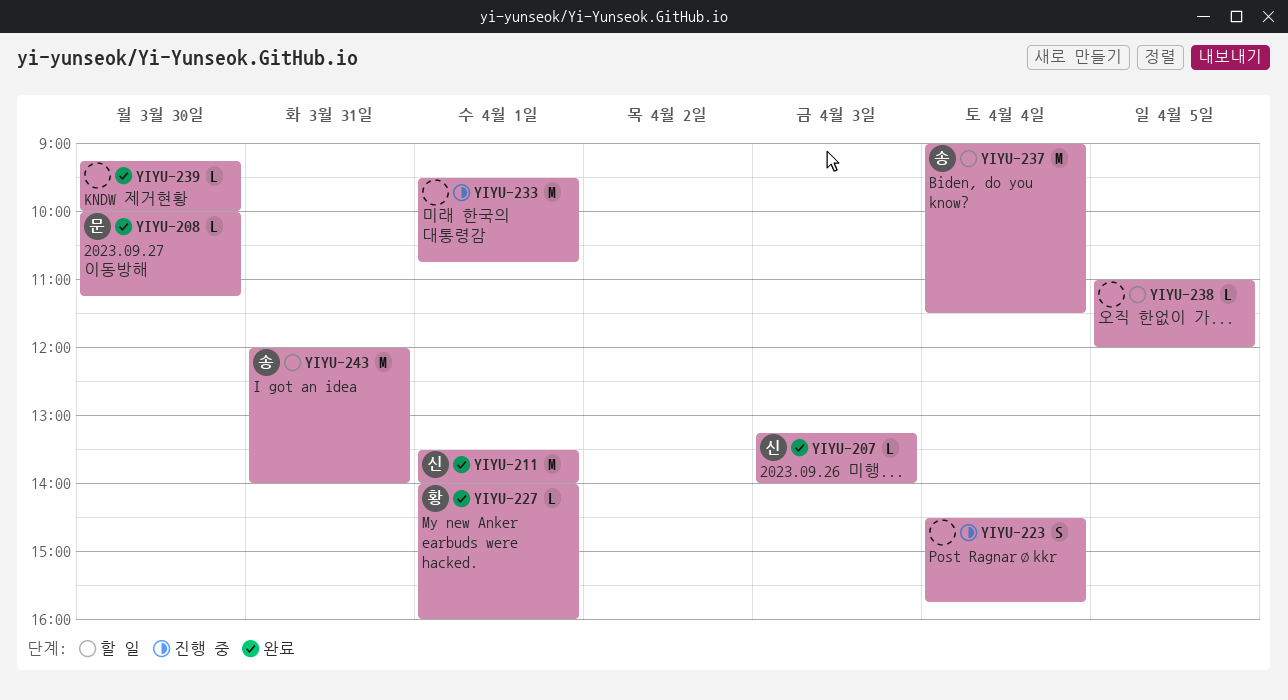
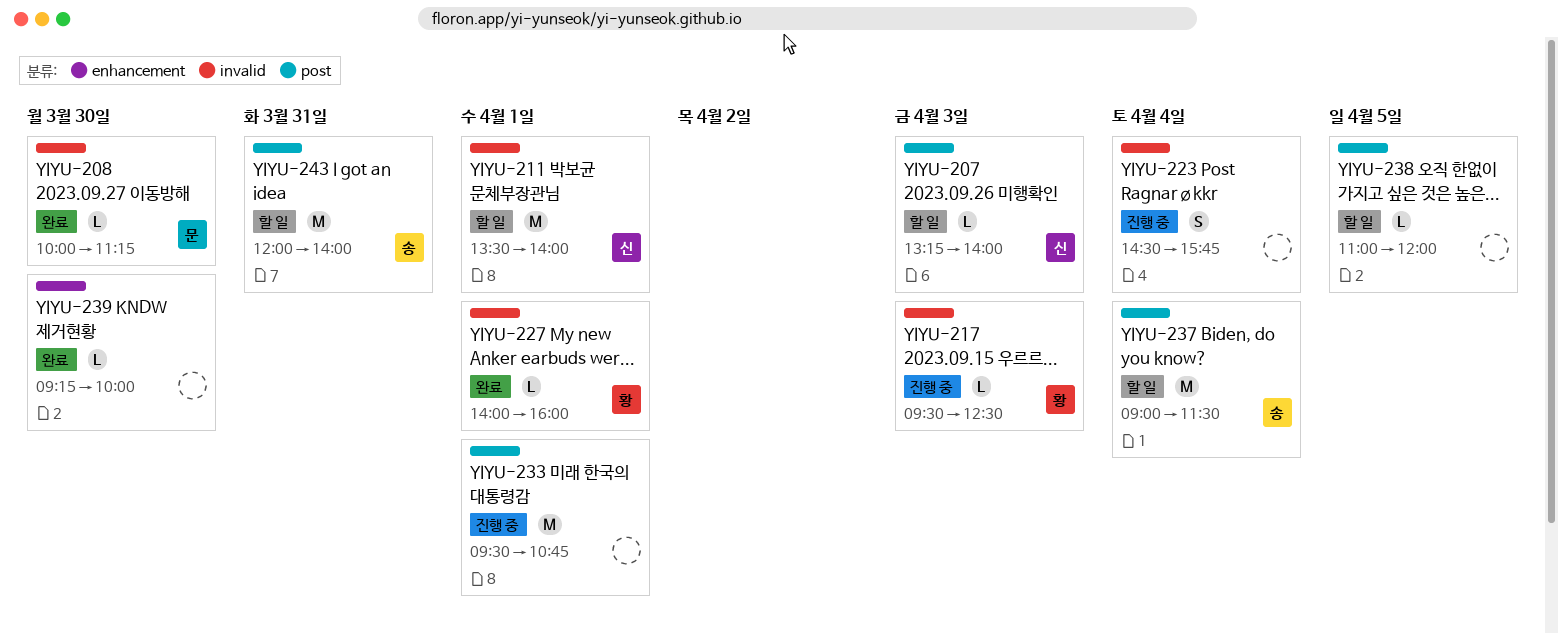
YIYU-207, status: 완료 -> 할 일
YIYU-211, status: 완료 -> 할 일
YIYU-217: none -> present

